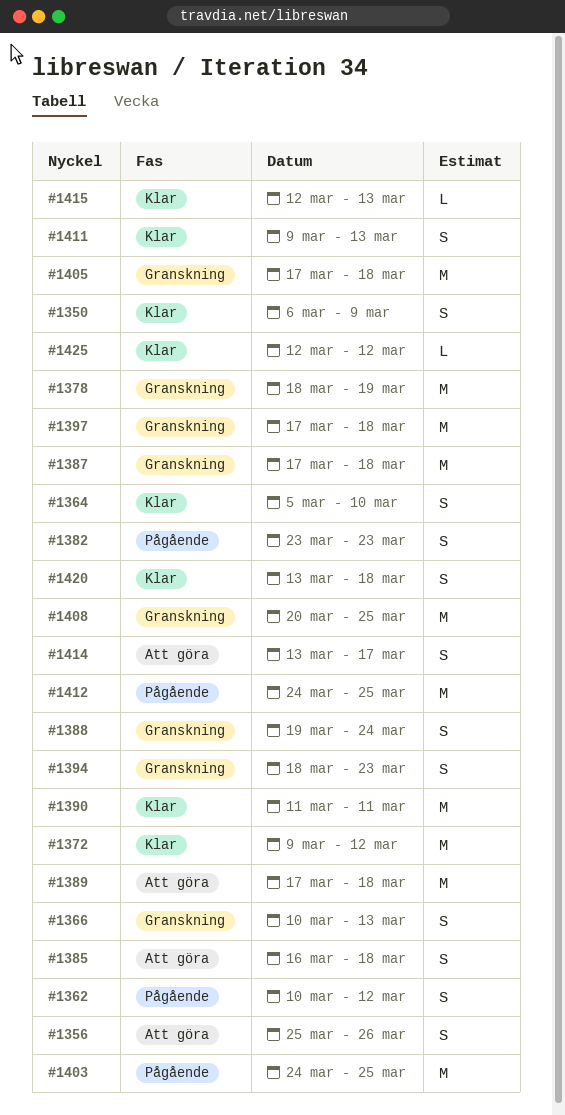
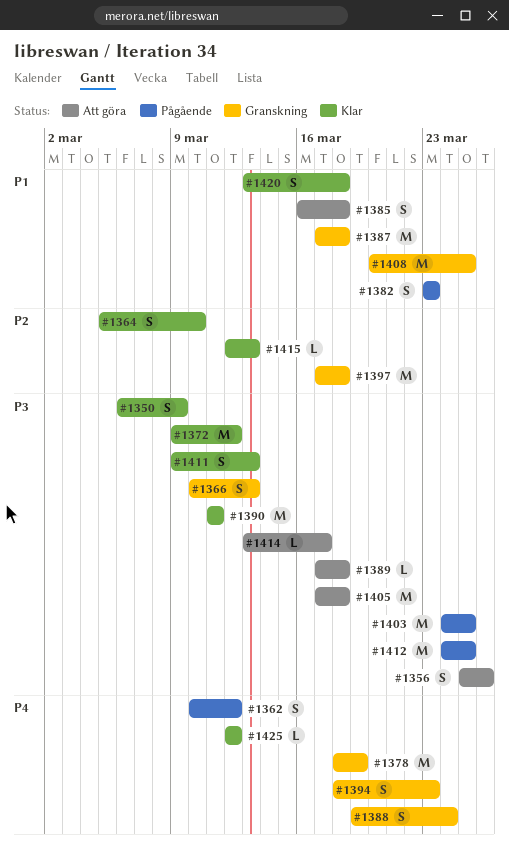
#1389, estimate: M -> L
#1405, status: Granskning -> Att göra
#1414, estimate: S -> L

